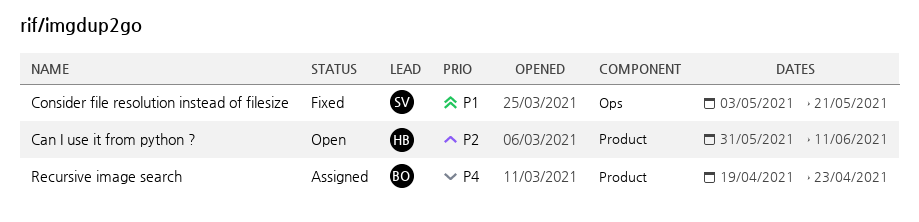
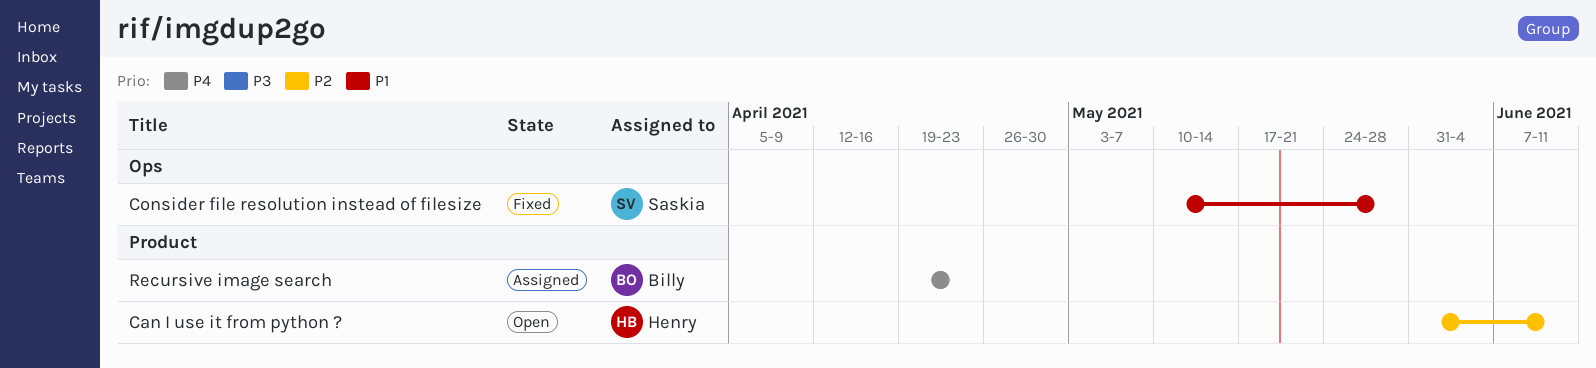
Consider file resolution instead of filesize, start: May 3 -> May 10
Consider file resolution instead of filesize, due: May 21 -> May 28

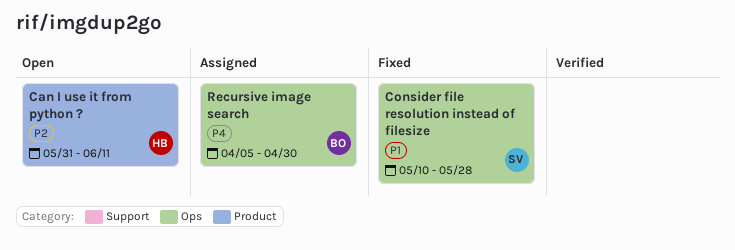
Recursive image search, label: Product -> Ops
Recursive image search, start: Apr 19 -> Apr 5
Recursive image search, due: Apr 23 -> Apr 30

